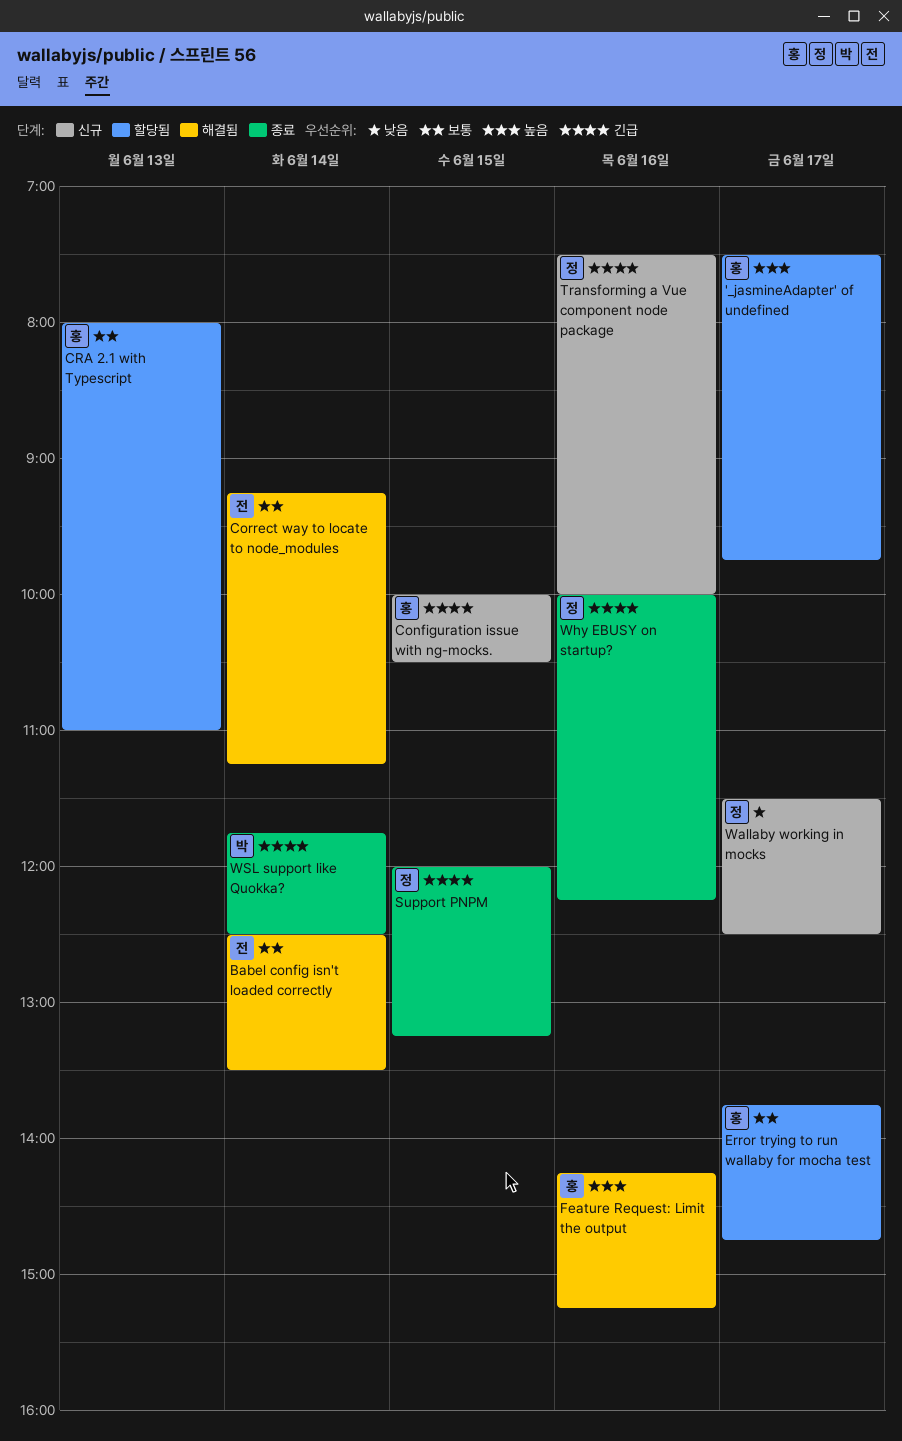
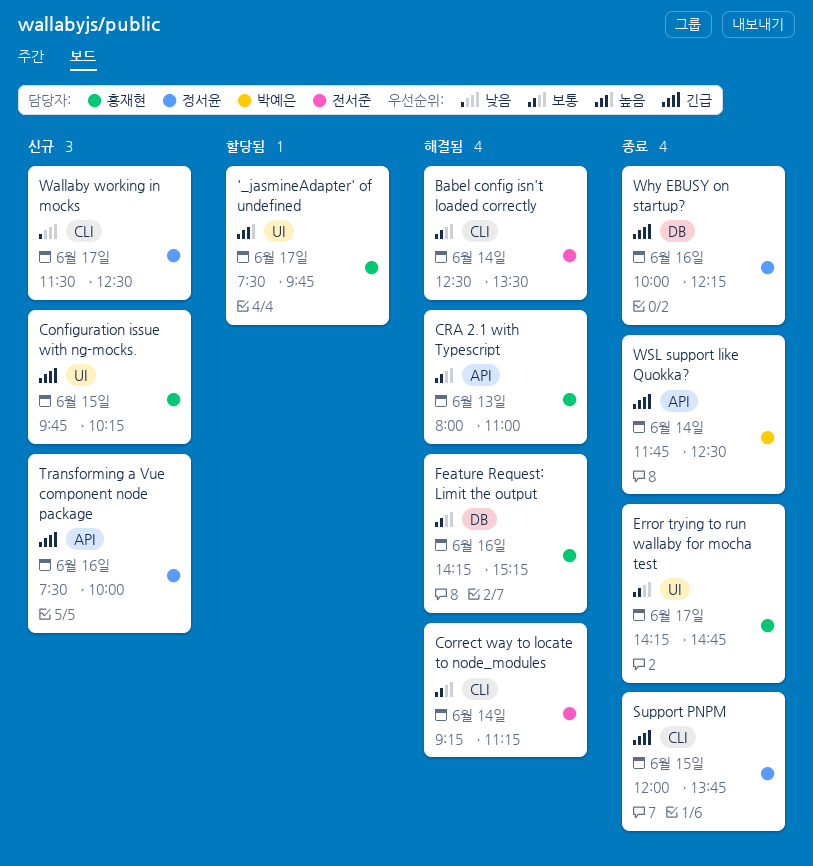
Configuration issue with ng-mocks., begins: 10:00 -> 09:45
Configuration issue with ng-mocks., ends: 10:30 -> 10:15
CRA 2.1 with Typescript, status: 할당됨 -> 해결됨
Error trying to run wallaby for mocha test, status: 할당됨 -> 종료
Error trying to run wallaby for mocha test, begins: 13:45 -> 14:15
Feature Request: Limit the output, priority: 높음 -> 보통
Support PNPM, ends: 13:15 -> 13:45

